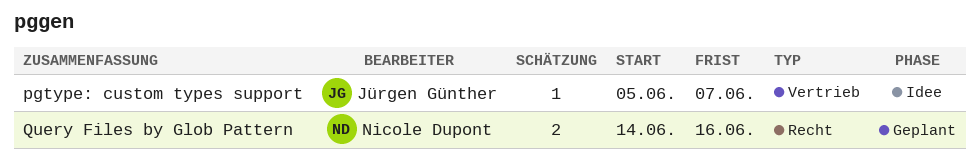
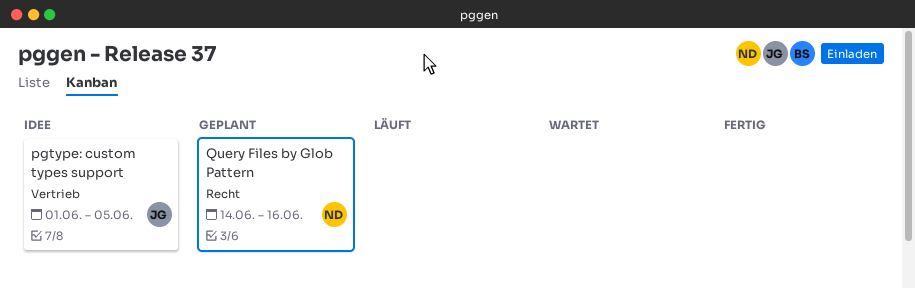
pgtype: custom types support, start: Jun 5 -> Jun 1
pgtype: custom types support, due: Jun 7 -> Jun 5

